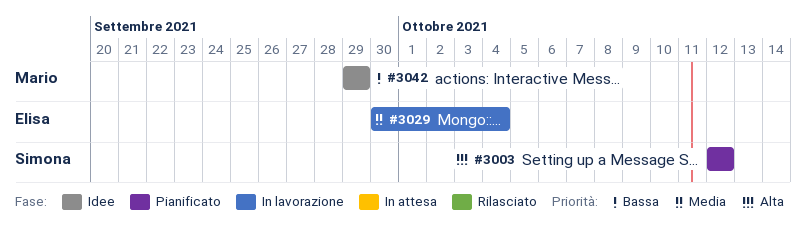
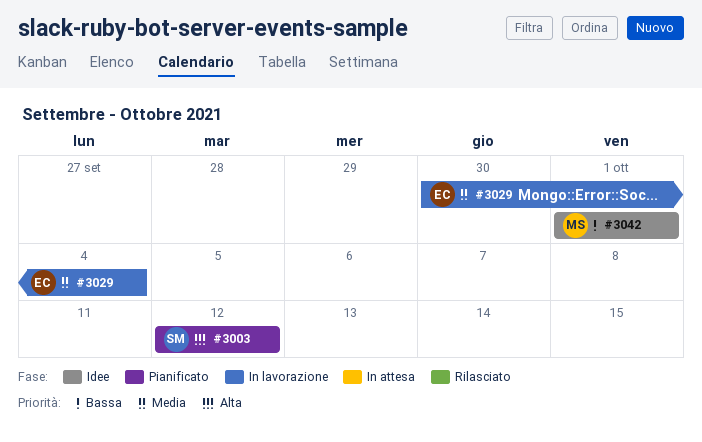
#3042, start: Sep 29 -> Oct 1
#3042, due: Sep 29 -> Oct 1

